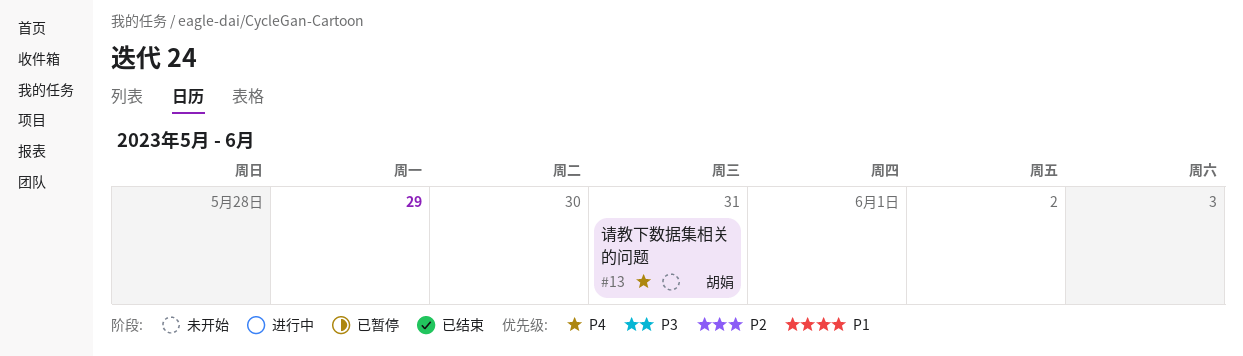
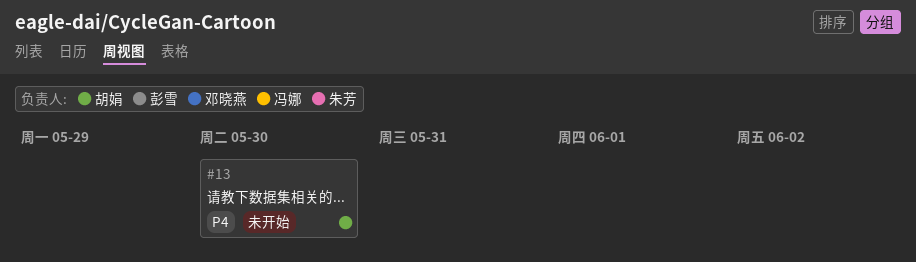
#13, due: May 31 -> May 30

